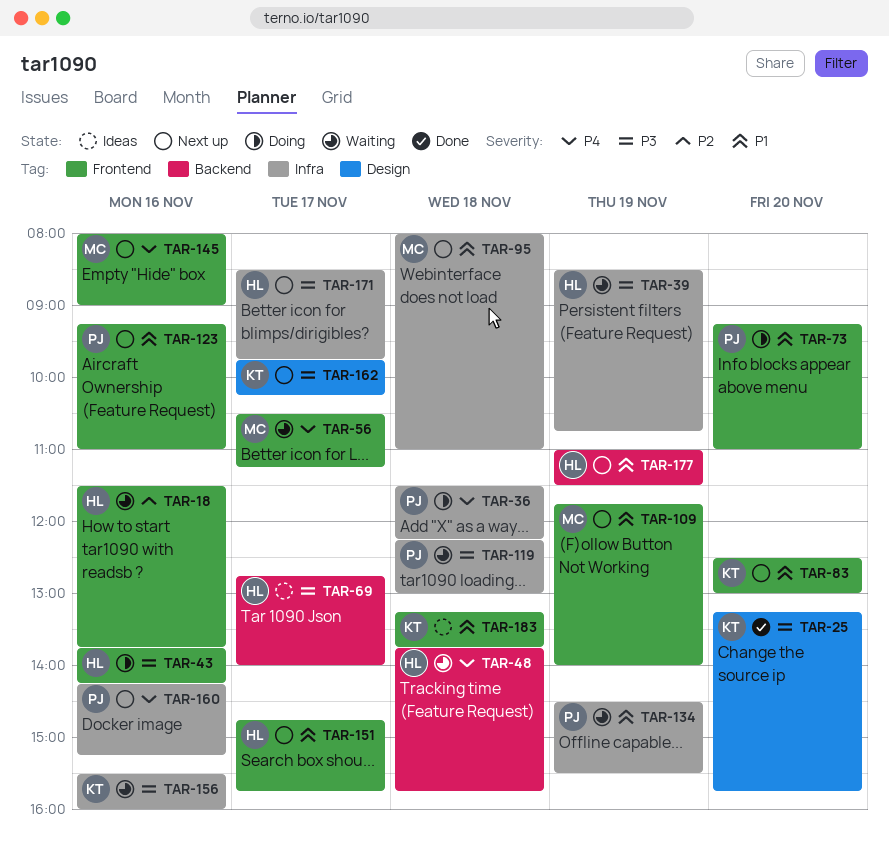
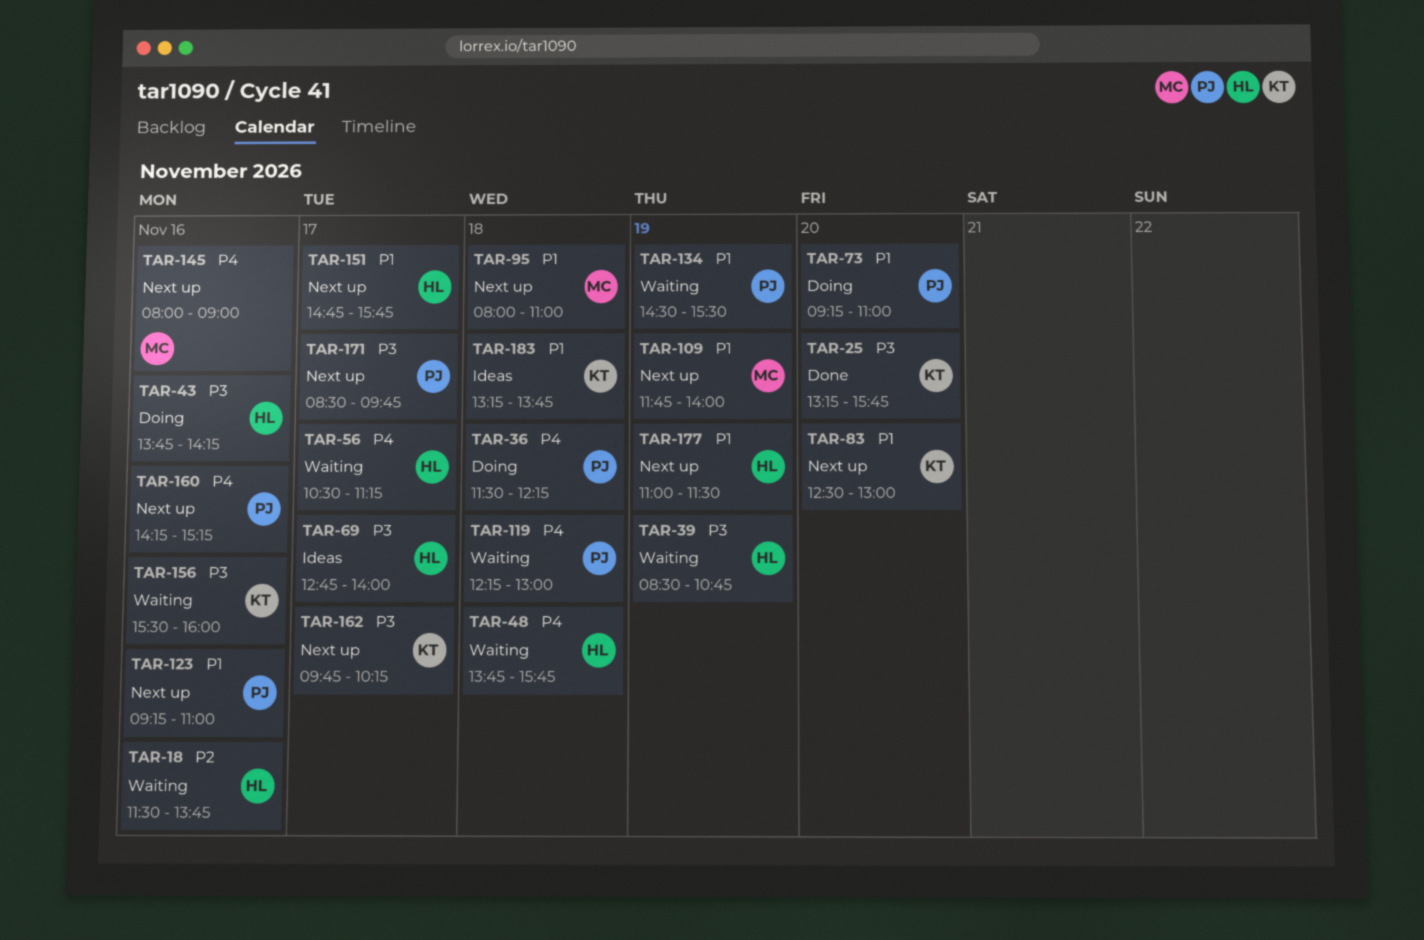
TAR-56, owner: MC -> HL
TAR-119, priority: P3 -> P4
TAR-171, owner: HL -> PJ

